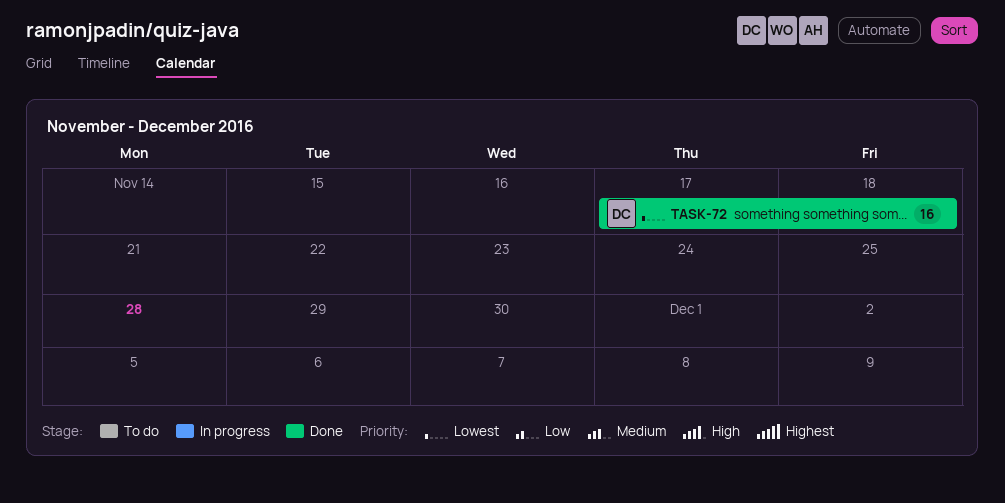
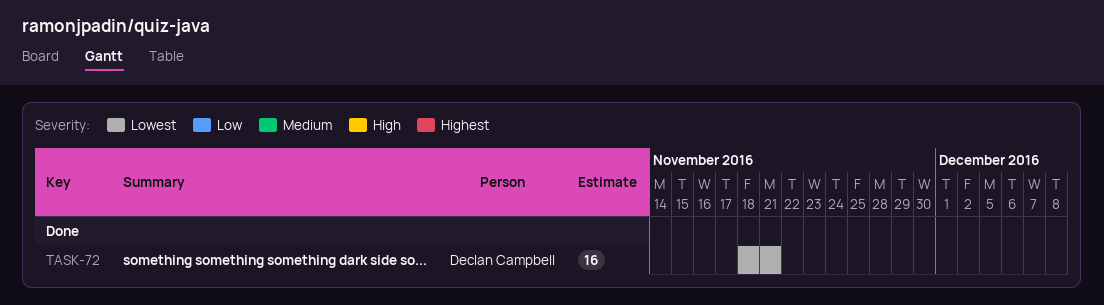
TASK-72, start: Nov 17 -> Nov 18
TASK-72, due: Nov 18 -> Nov 21

